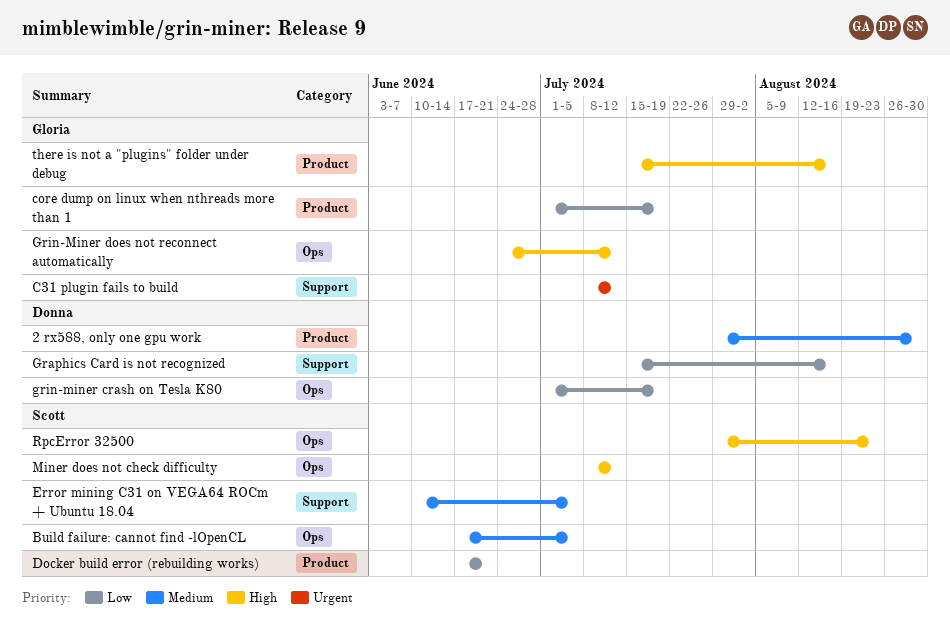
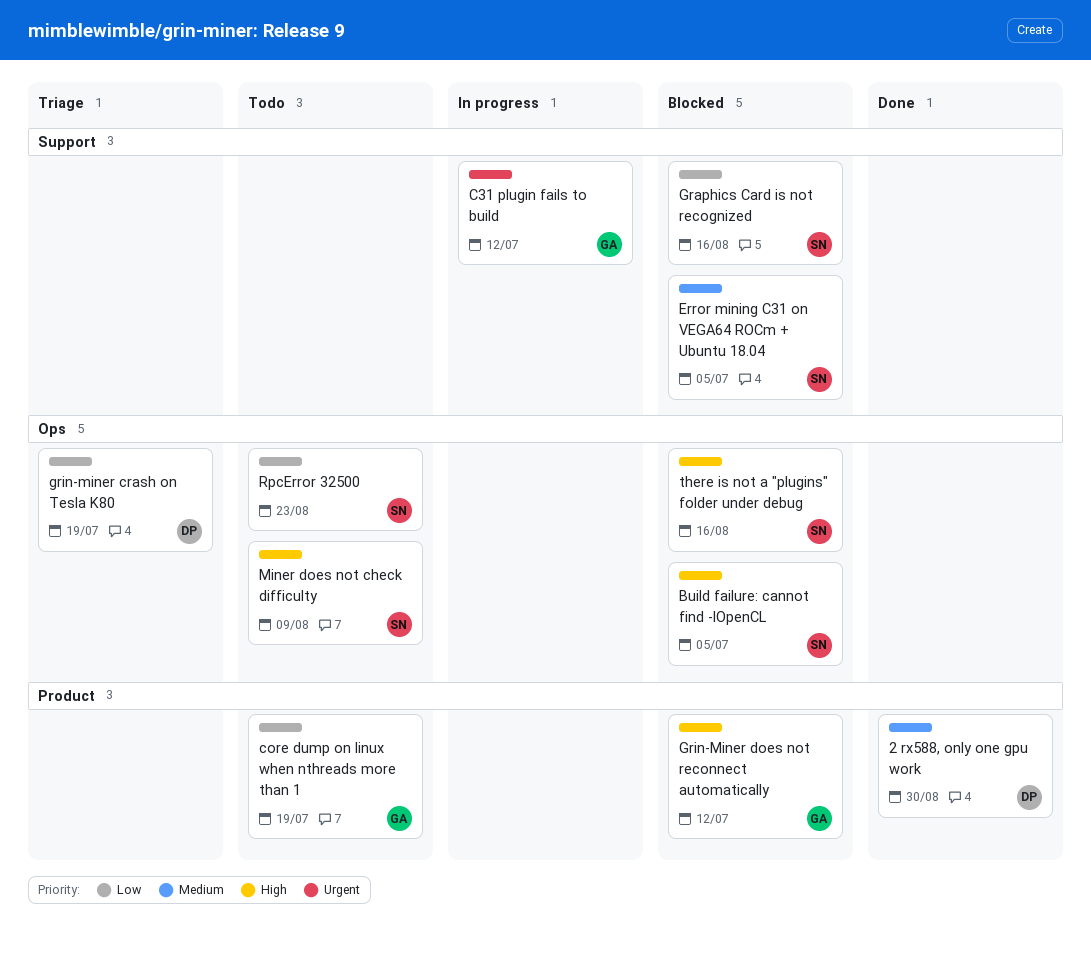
Build failure: cannot find -lOpenCL, priority: Medium -> High
Docker build error (rebuilding works): present -> none
Graphics Card is not recognized, owner: Donna -> Scott
Grin-Miner does not reconnect automatically, label: Ops -> Product
Miner does not check difficulty, due: Jul 12 -> Aug 9
RpcError 32500, priority: High -> Low
there is not a "plugins" folder under debug, owner: Gloria -> Scott
there is not a "plugins" folder under debug, label: Product -> Ops

